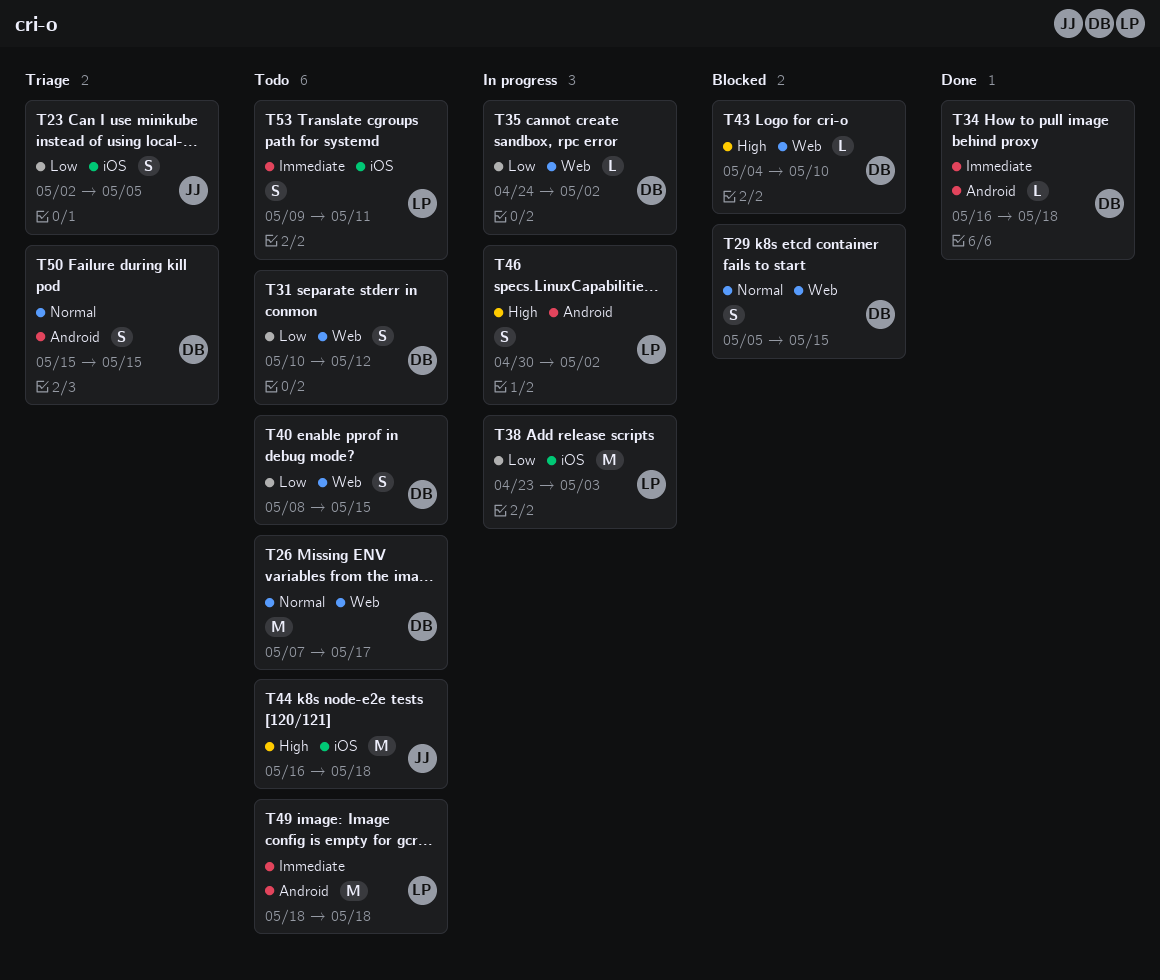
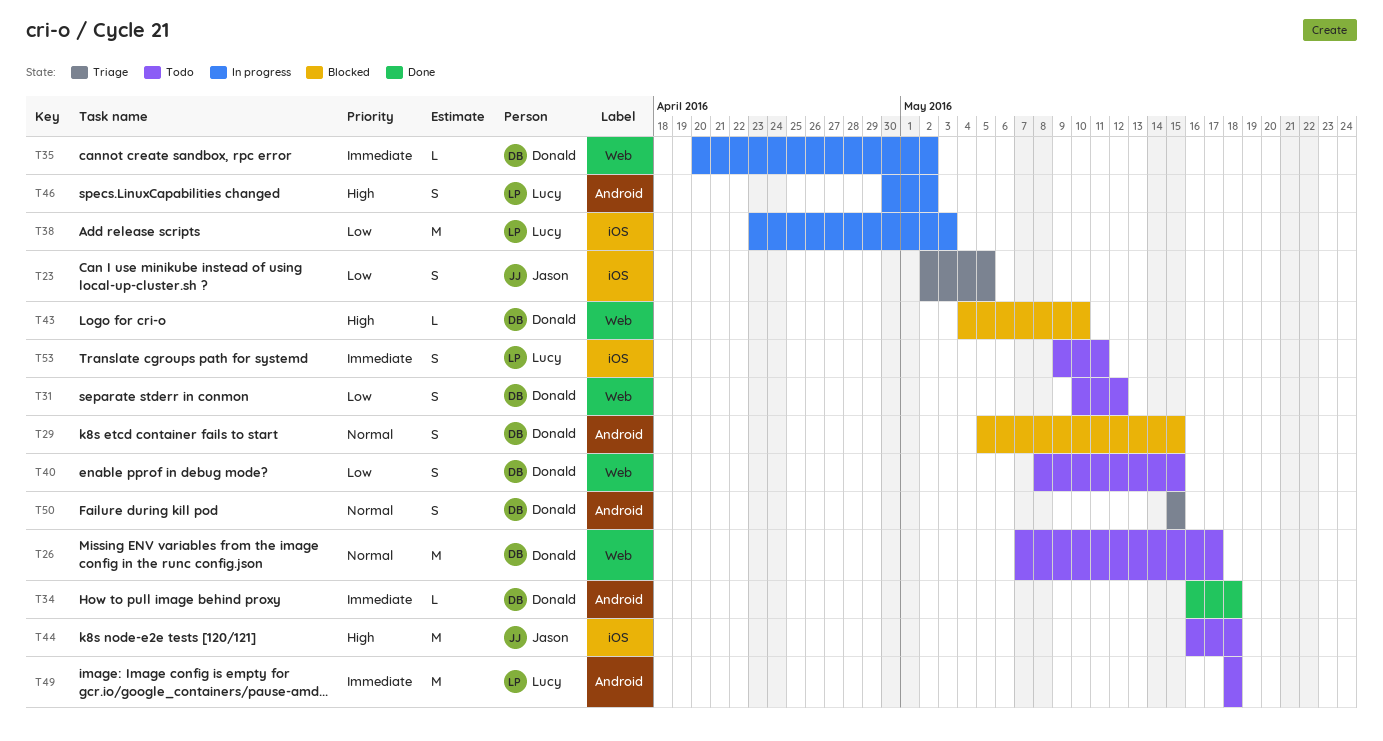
T29, label: Web -> Android
T35, priority: Low -> Immediate
T35, start: Apr 24 -> Apr 20

